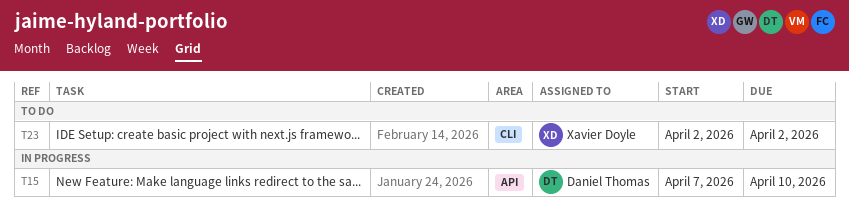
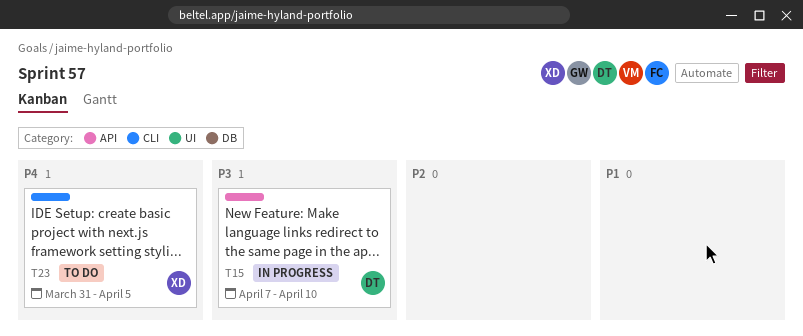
T23, start: Apr 2 -> Mar 31
T23, due: Apr 2 -> Apr 5

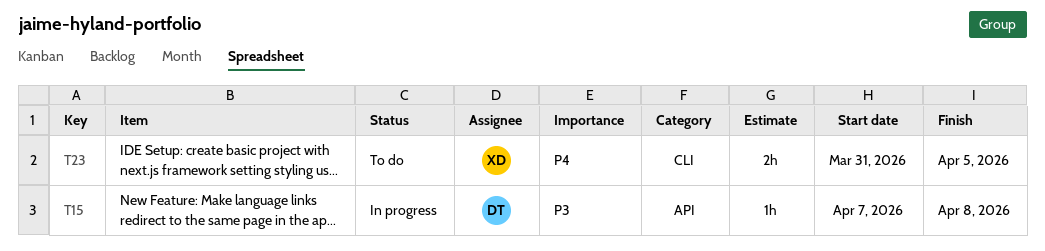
T15, due: Apr 10 -> Apr 8

